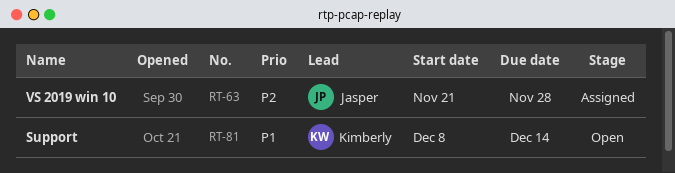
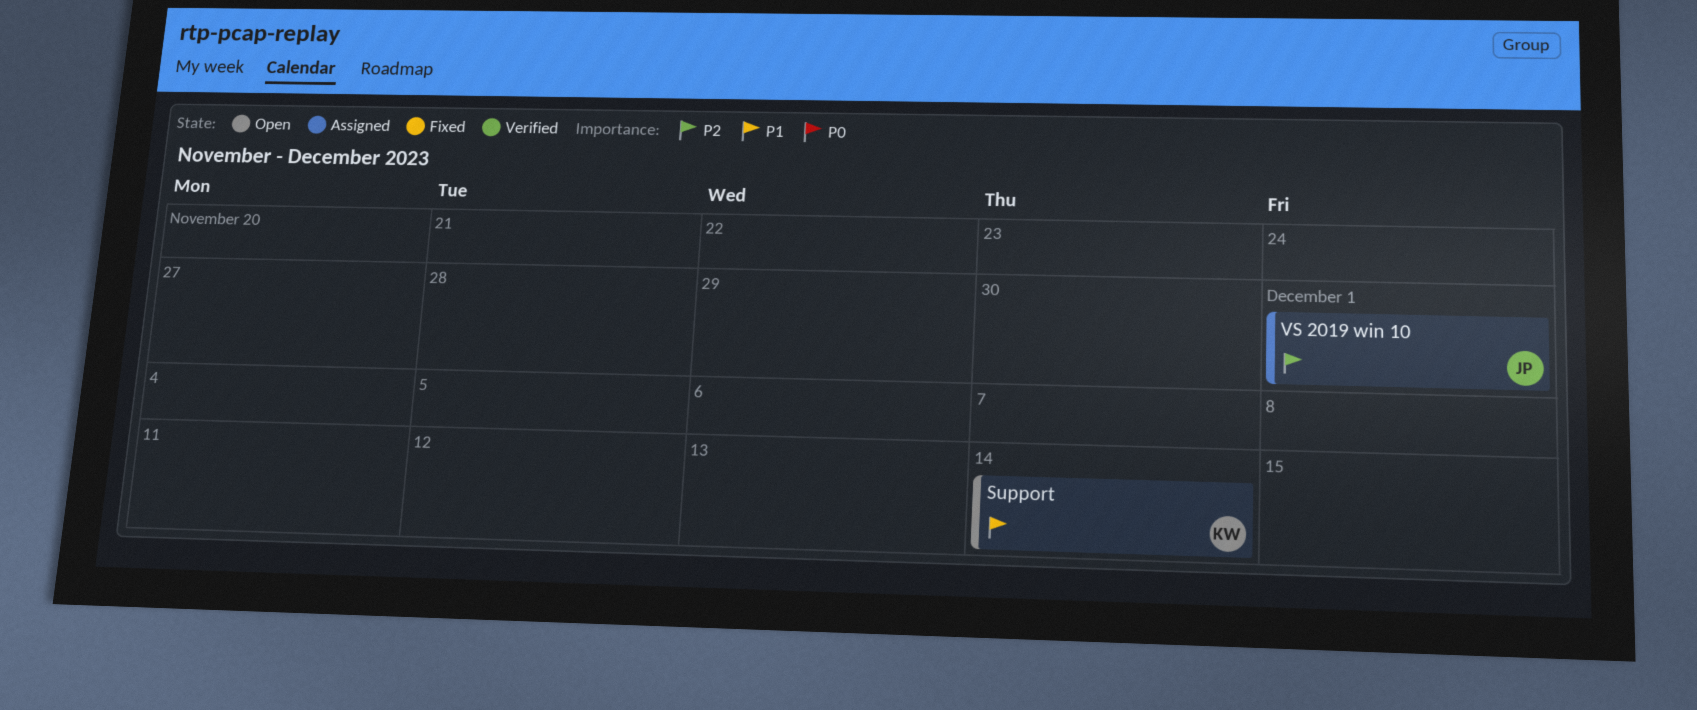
VS 2019 win 10, due: Nov 28 -> Dec 1

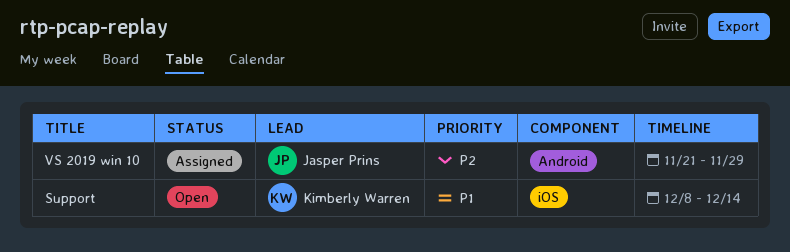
VS 2019 win 10, due: Dec 1 -> Nov 29

